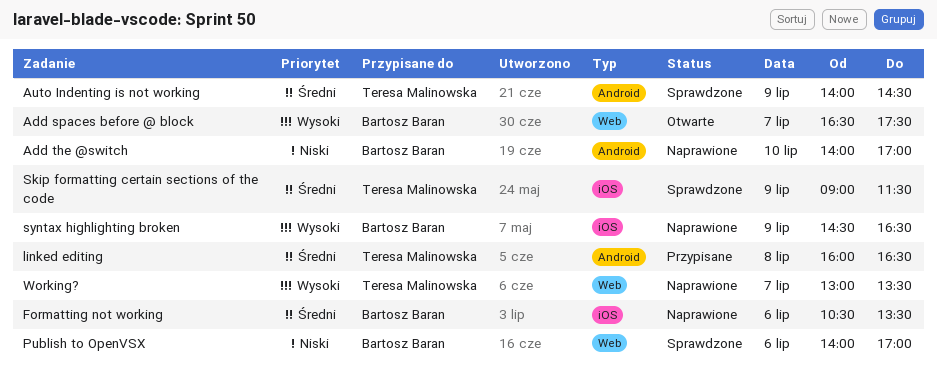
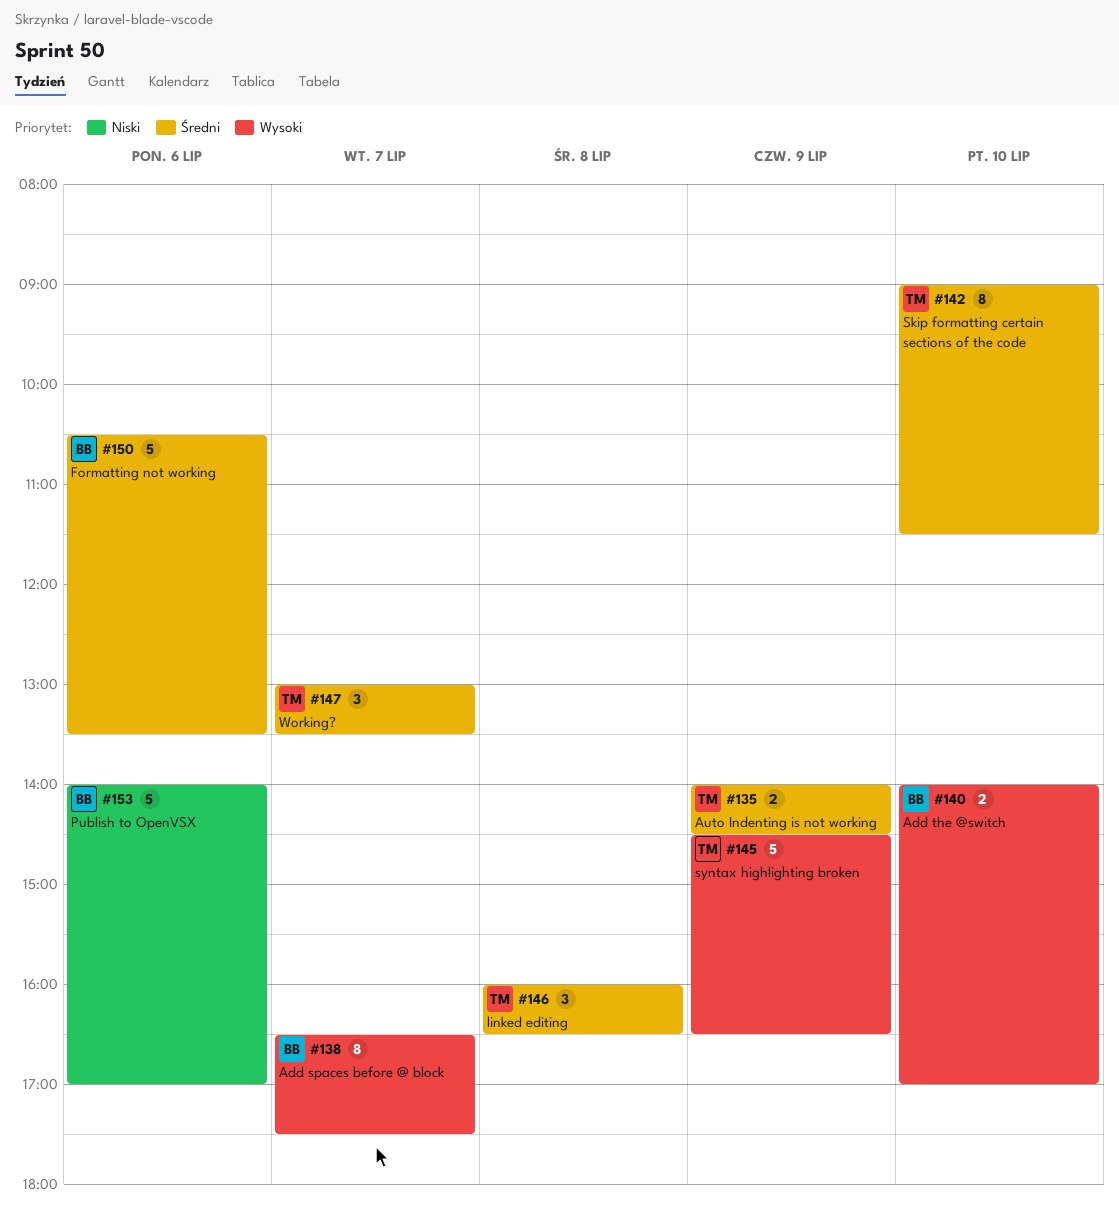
Add the @switch, priority: Niski -> Wysoki
Skip formatting certain sections of the code, day: Jul 9 -> Jul 10
syntax highlighting broken, owner: Bartosz Baran -> Teresa Malinowska
Working?, priority: Wysoki -> Średni

